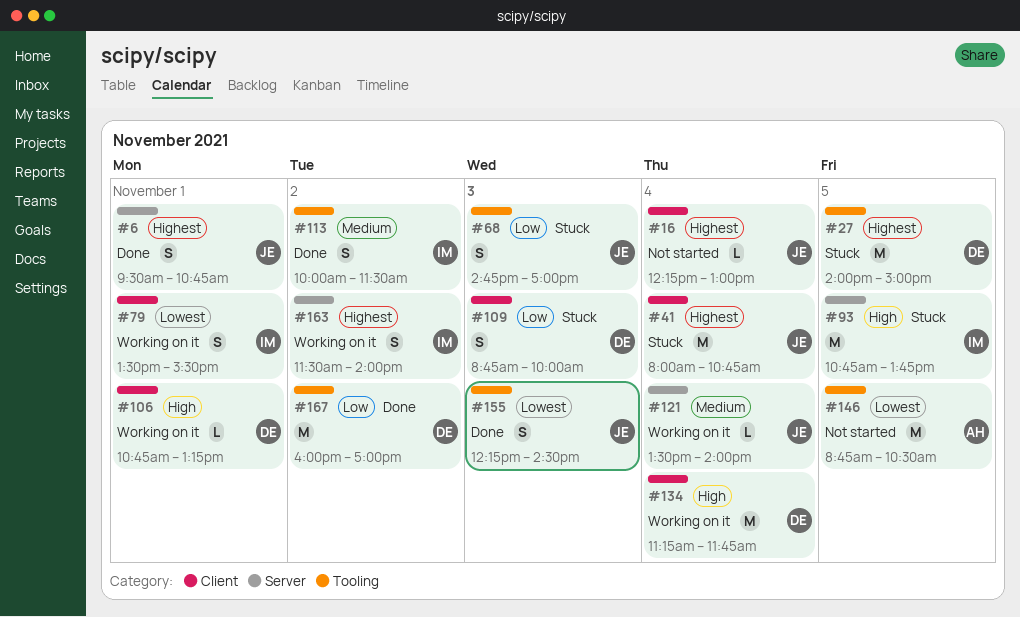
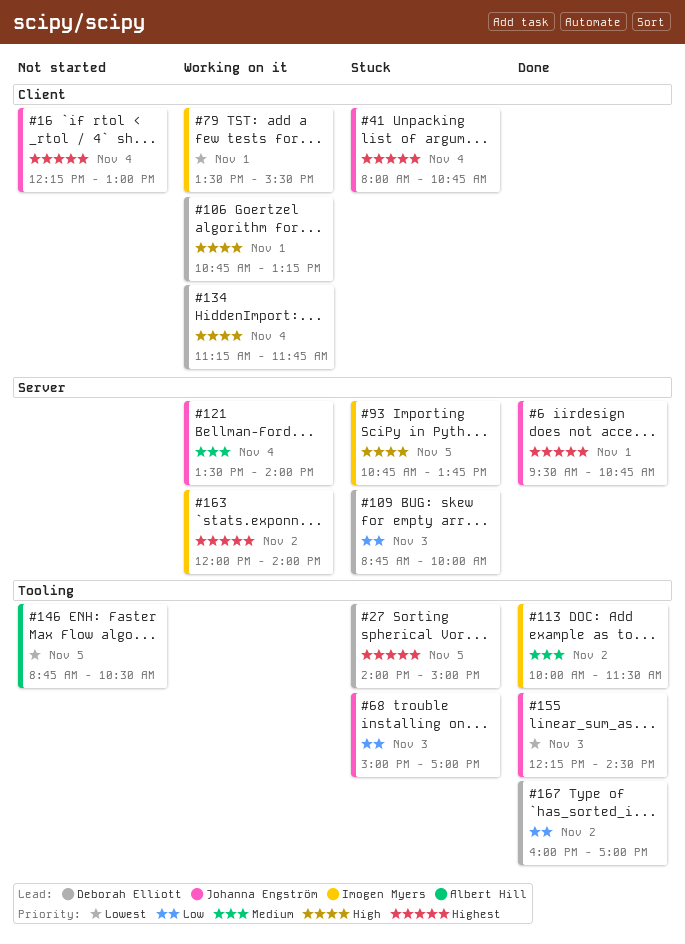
#68, begins: 14:45 -> 15:00
#109, label: Client -> Server
#163, begins: 11:30 -> 12:00

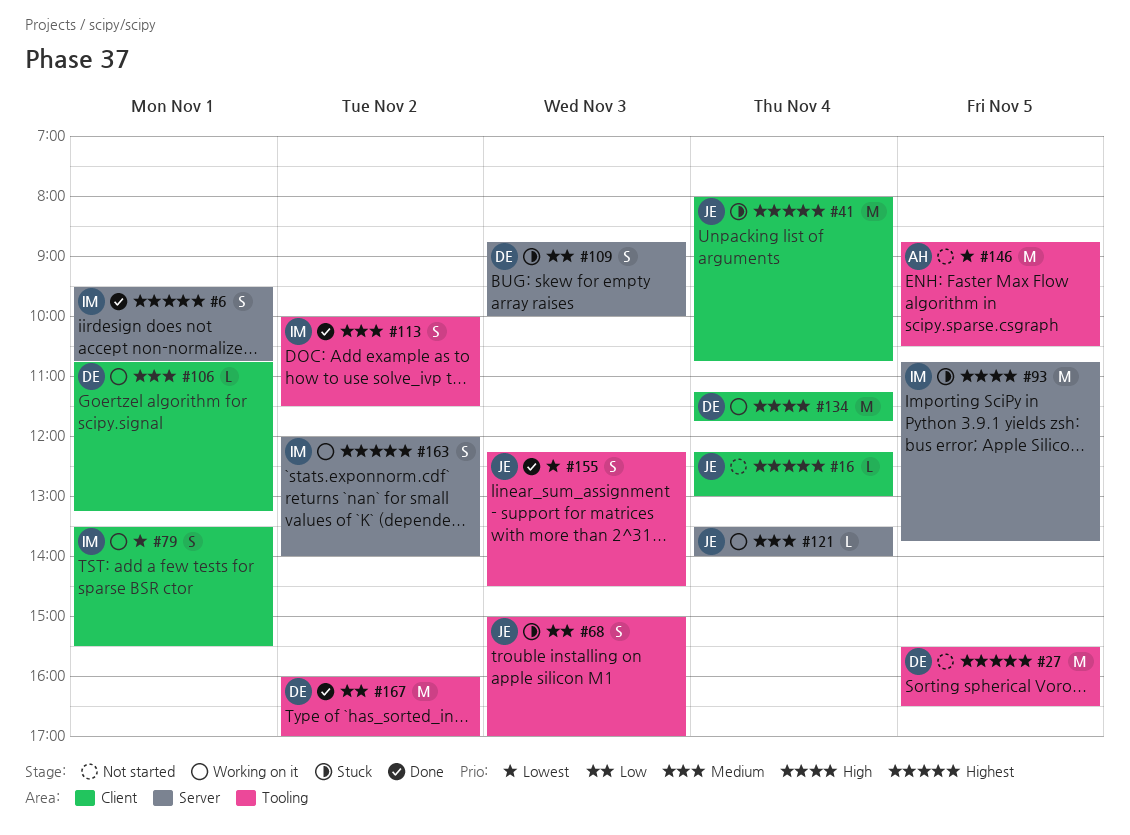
#6, owner: Johanna Engström -> Imogen Myers
#27, status: Stuck -> Not started
#27, begins: 14:00 -> 15:30
#27, ends: 15:00 -> 16:30
#106, priority: High -> Medium

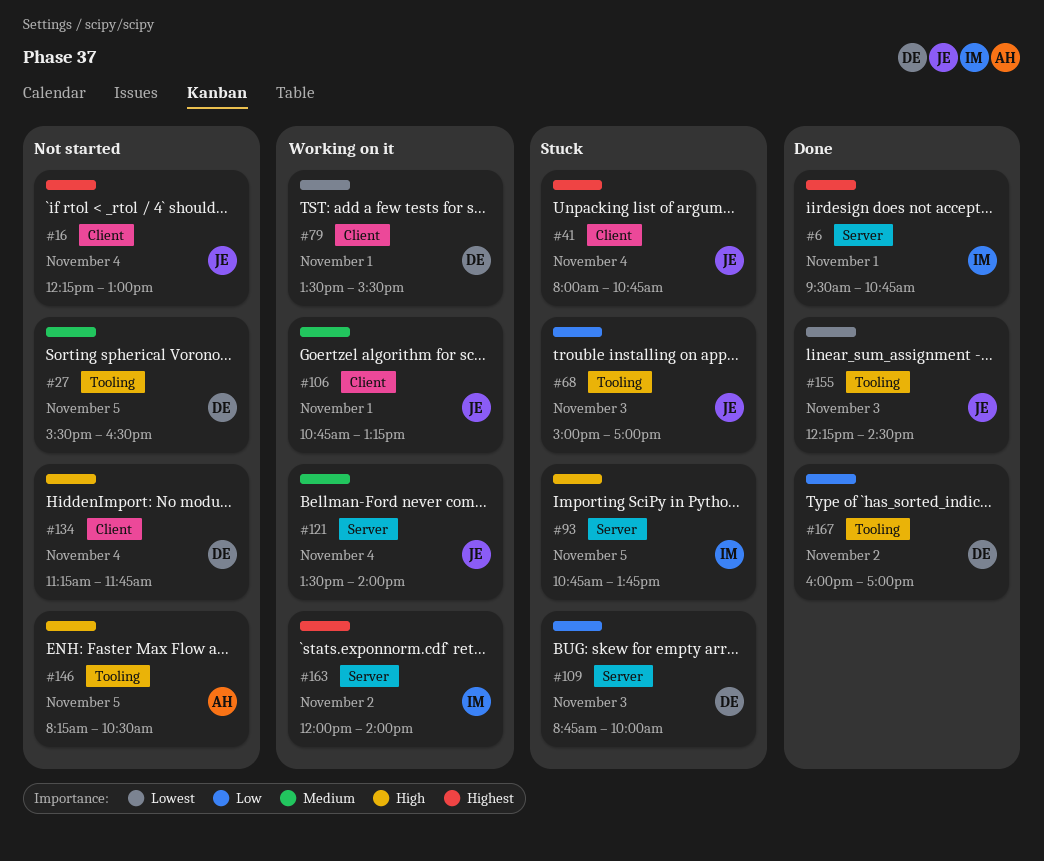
#27, priority: Highest -> Medium
#79, owner: IM -> DE
#106, owner: DE -> JE
#113: present -> none
#134, status: Working on it -> Not started
#146, priority: Lowest -> High
#146, begins: 08:45 -> 08:15

